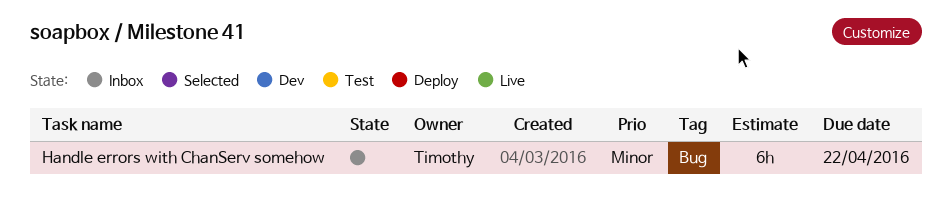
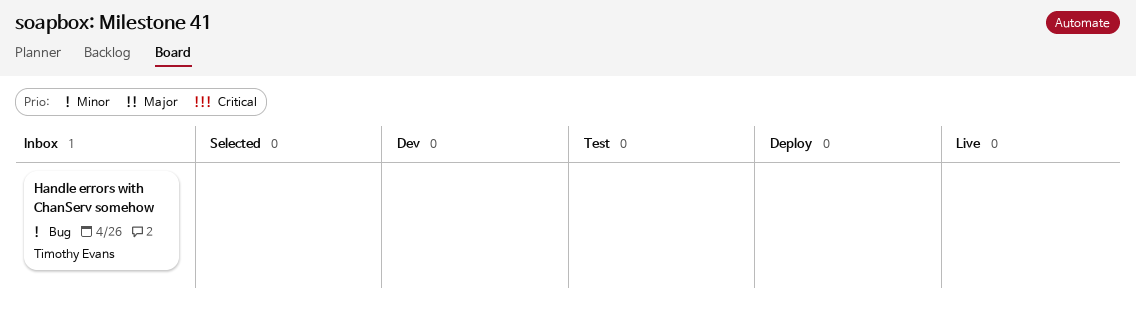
Handle errors with ChanServ somehow, due: Apr 22 -> Apr 26

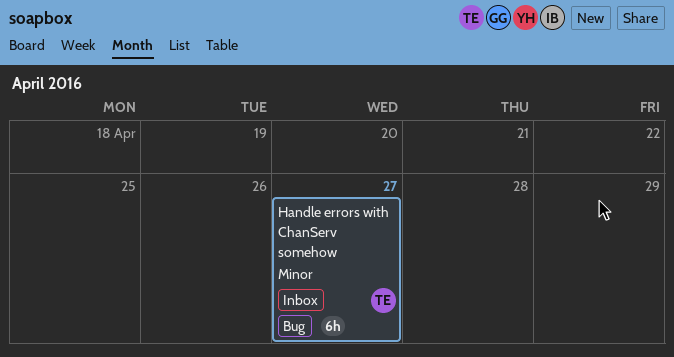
Handle errors with ChanServ somehow, due: Apr 26 -> Apr 27

